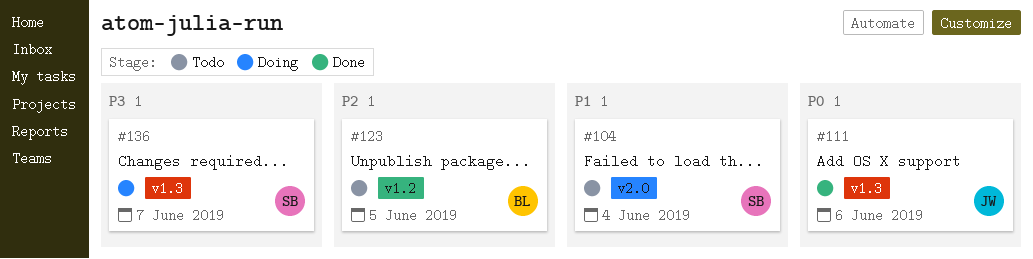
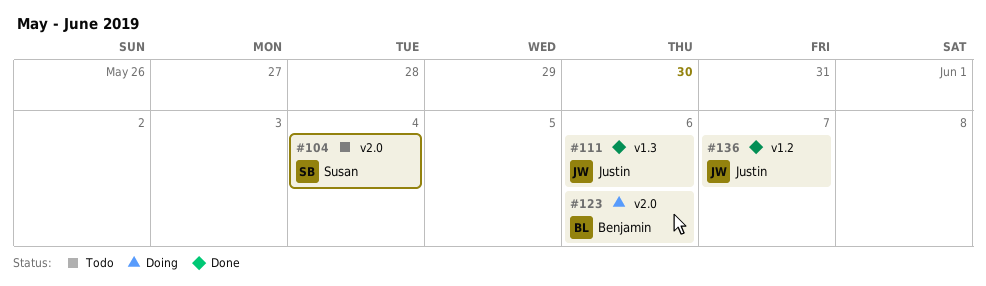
#123, status: Todo -> Doing
#123, label: v1.2 -> v2.0
#123, due: Jun 5 -> Jun 6
#136, status: Doing -> Done
#136, owner: Susan -> Justin
#136, label: v1.3 -> v1.2

